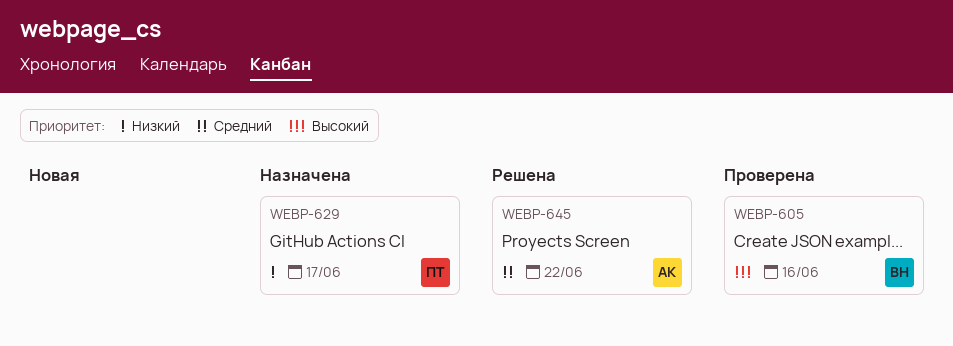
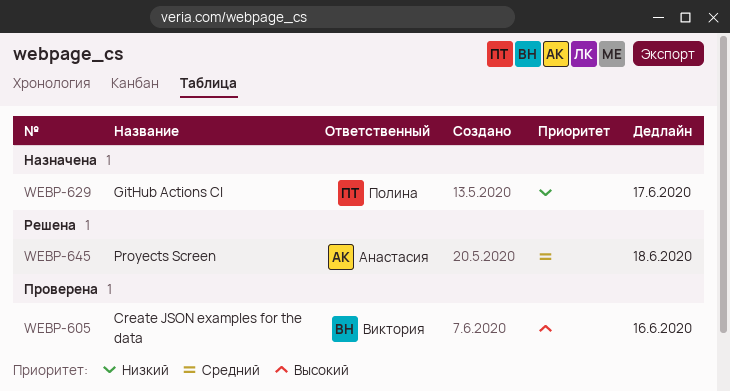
WEBP-645, due: Jun 22 -> Jun 18

